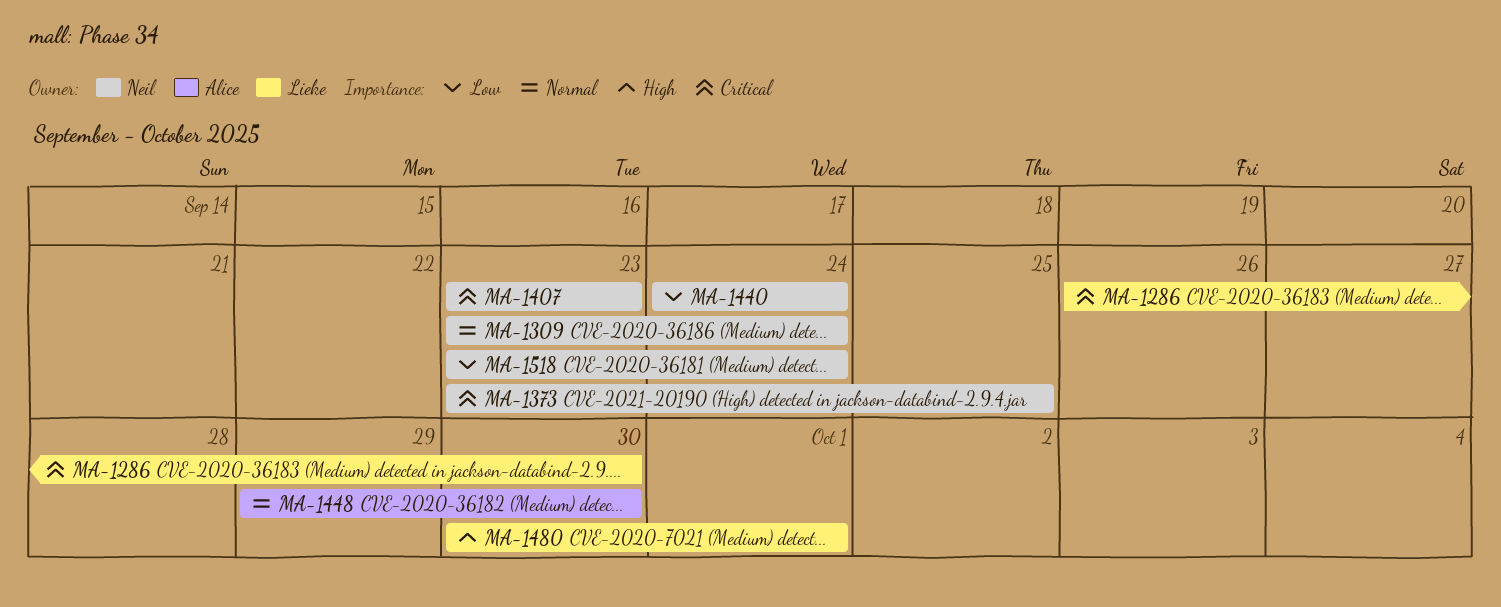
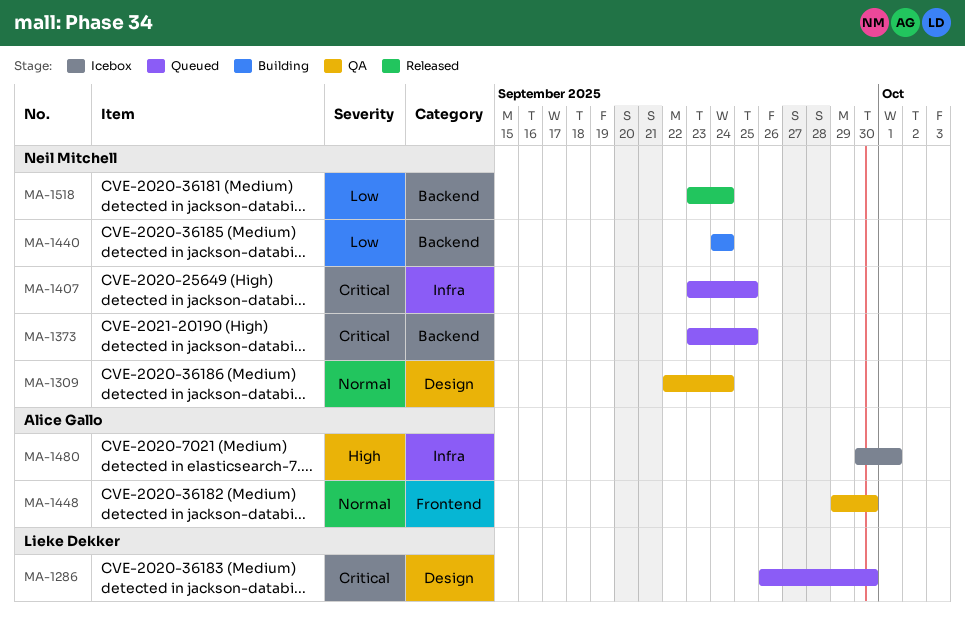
MA-1309, start: Sep 23 -> Sep 22
MA-1407, due: Sep 23 -> Sep 25
MA-1480, owner: Lieke Dekker -> Alice Gallo

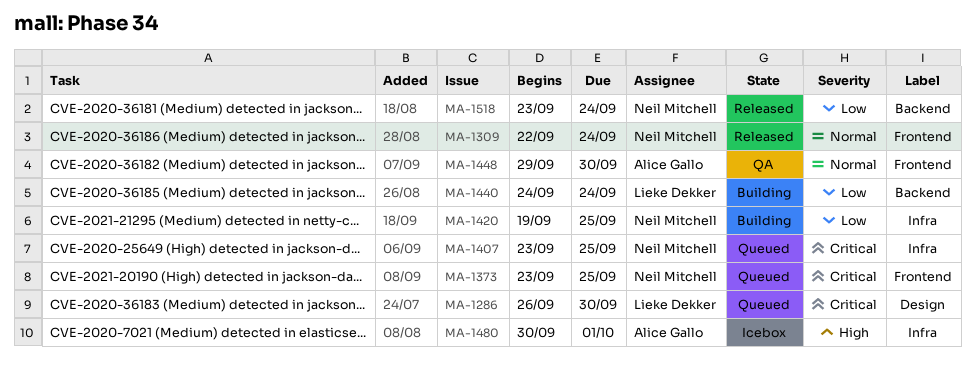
MA-1309, status: QA -> Released
MA-1309, label: Design -> Frontend
MA-1373, label: Backend -> Frontend
MA-1420: none -> present
MA-1440, owner: Neil Mitchell -> Lieke Dekker

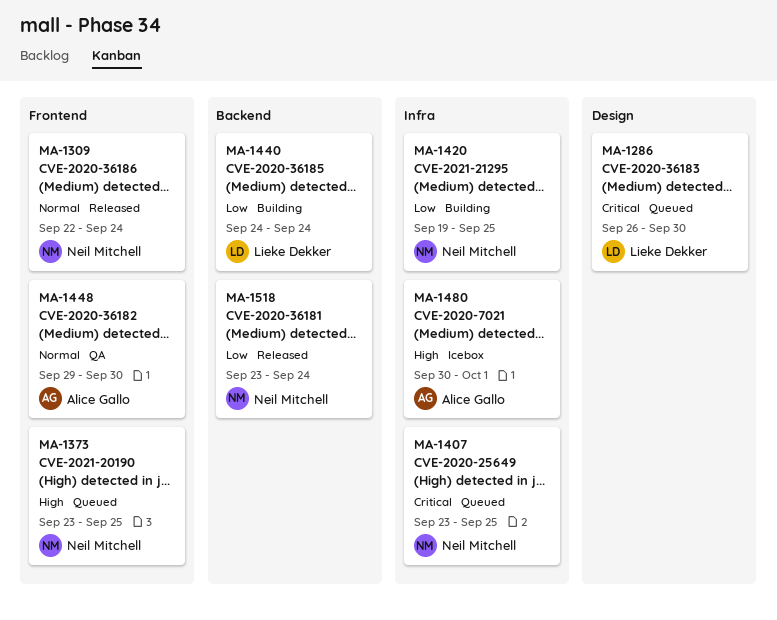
MA-1373, priority: Critical -> High

